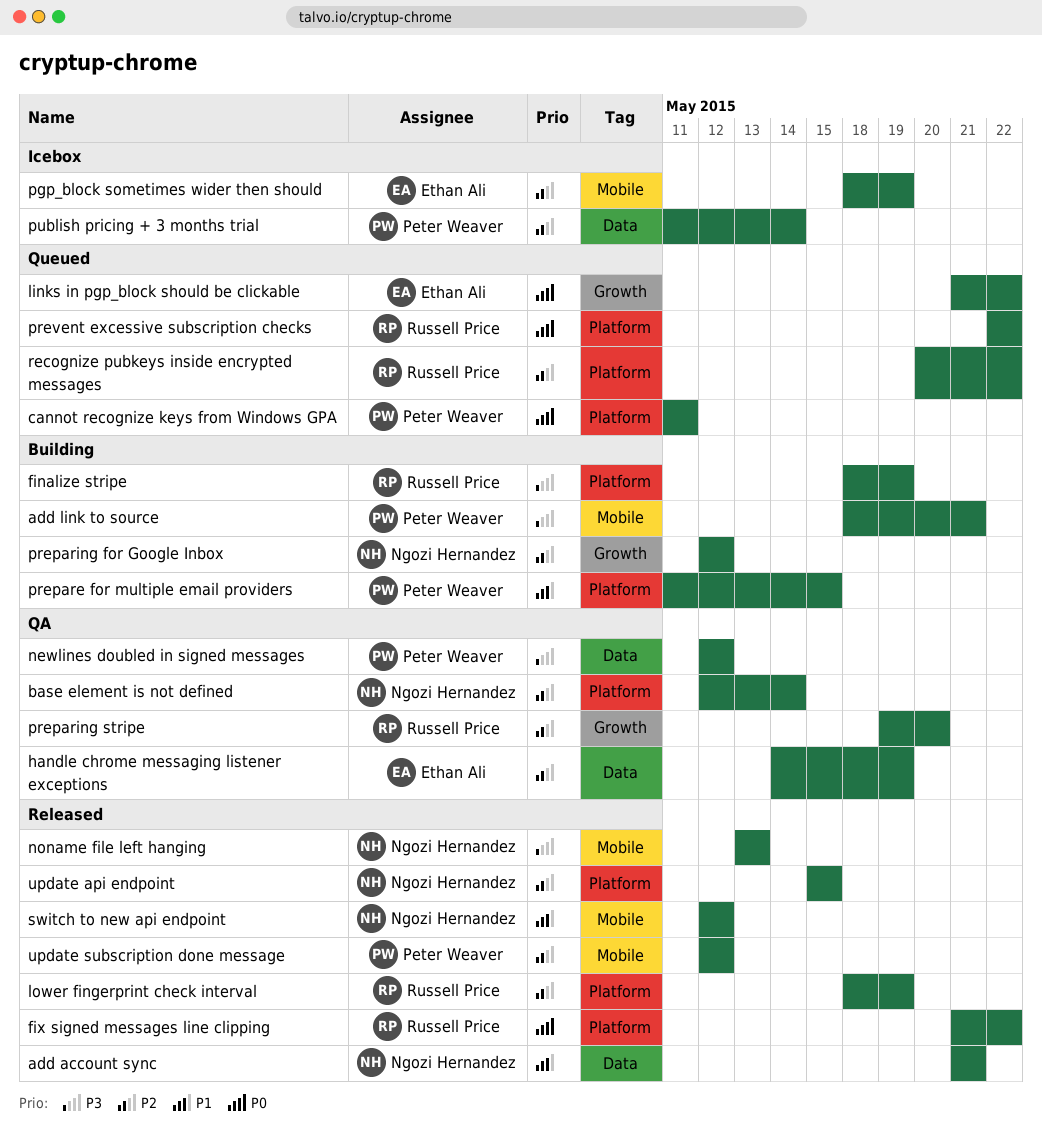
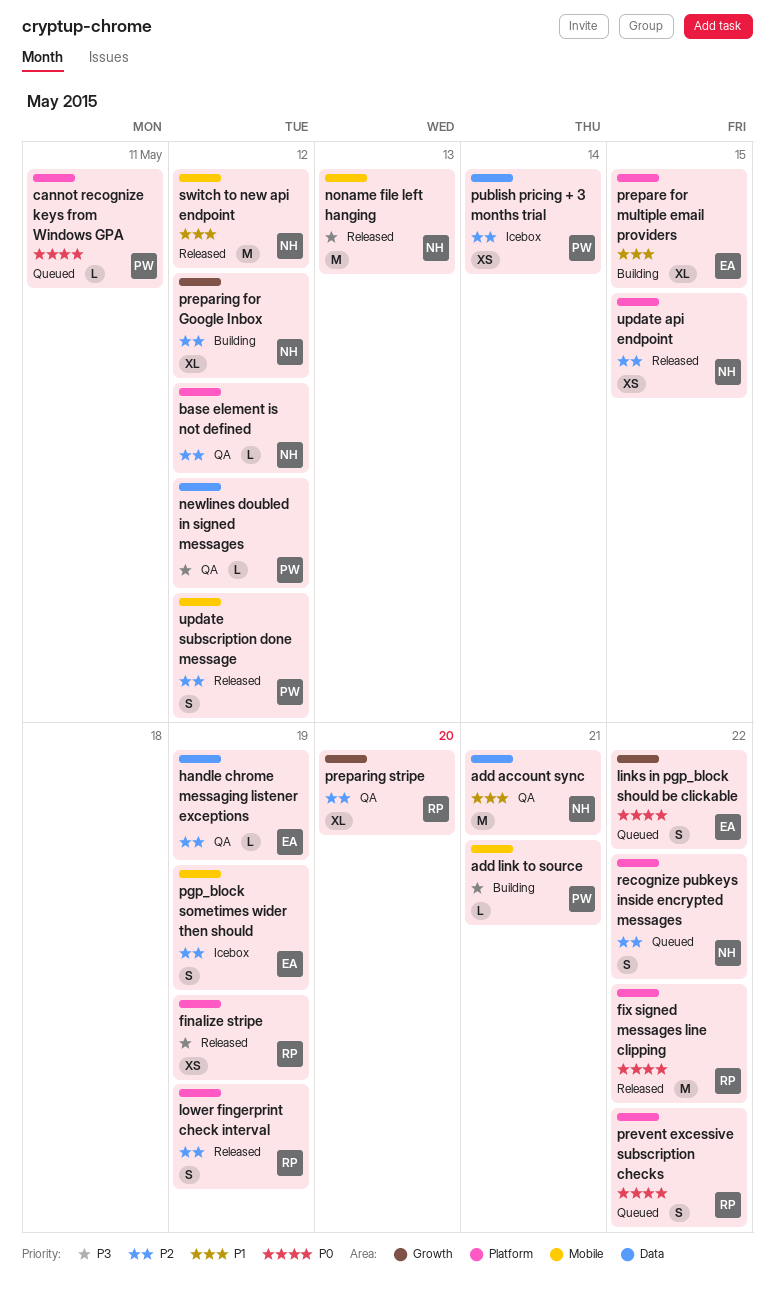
add account sync, status: Released -> QA
base element is not defined, due: May 14 -> May 12
finalize stripe, status: Building -> Released
prepare for multiple email providers, owner: Peter Weaver -> Ethan Ali
recognize pubkeys inside encrypted messages, owner: Russell Price -> Ngozi Hernandez

